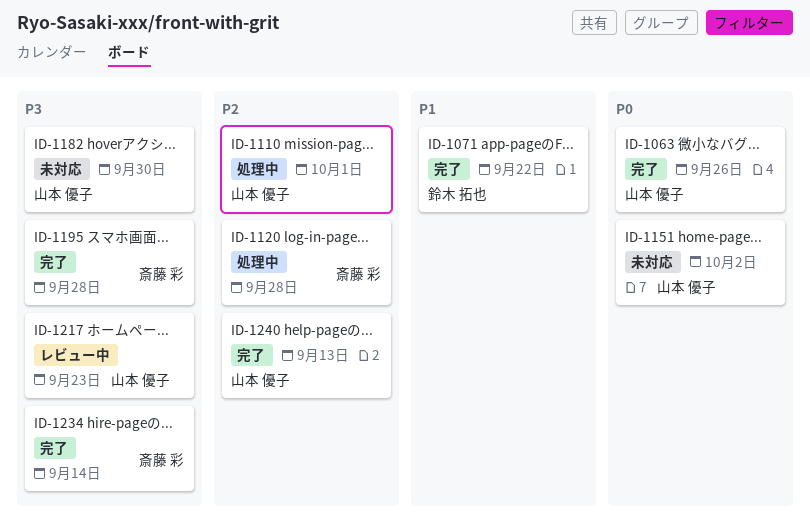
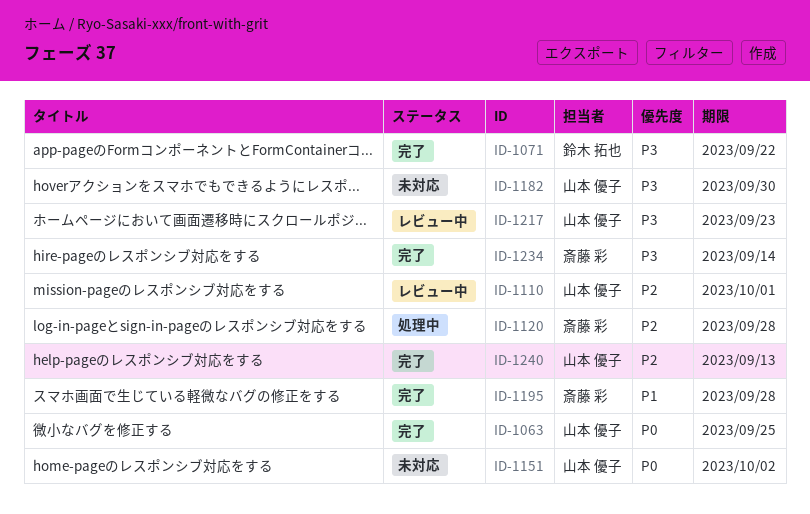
ID-1063, due: Sep 26 -> Sep 25
ID-1071, priority: P1 -> P3
ID-1110, status: 処理中 -> レビュー中
ID-1195, priority: P3 -> P1

